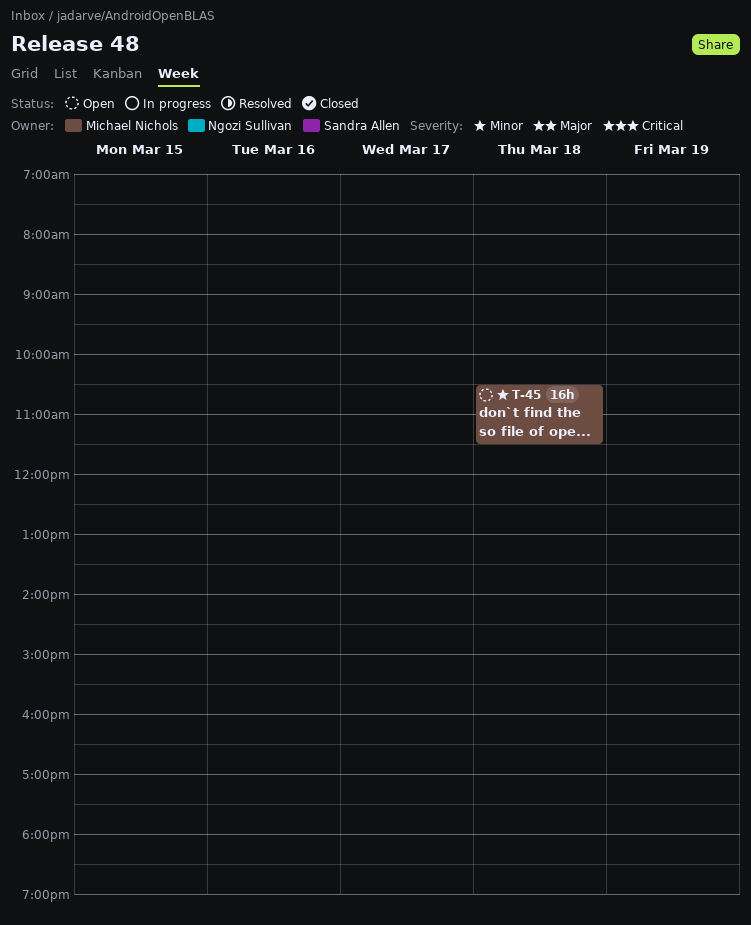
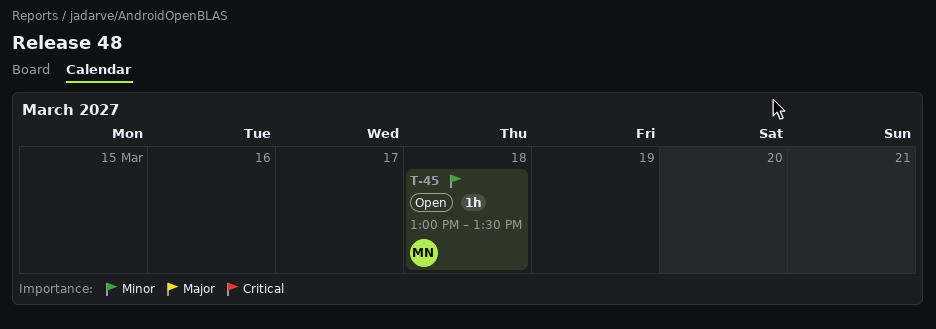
T-45, estimate: 16h -> 1h
T-45, begins: 10:30 -> 13:00
T-45, ends: 11:30 -> 13:30

